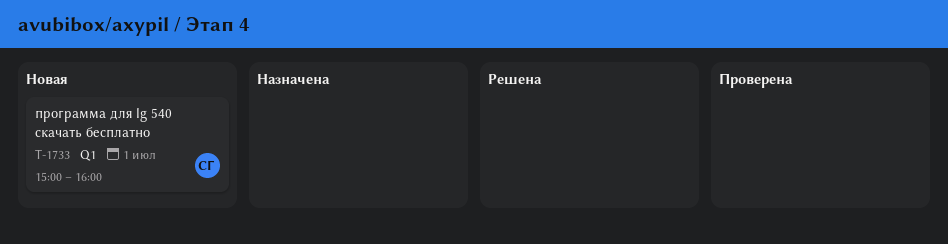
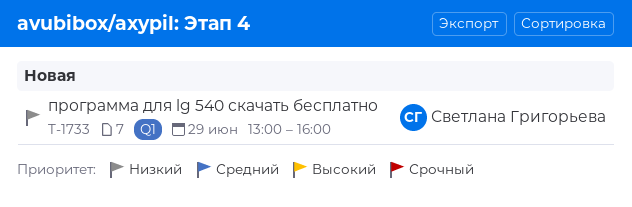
T-1733, day: Jul 1 -> Jun 29
T-1733, begins: 15:00 -> 13:00

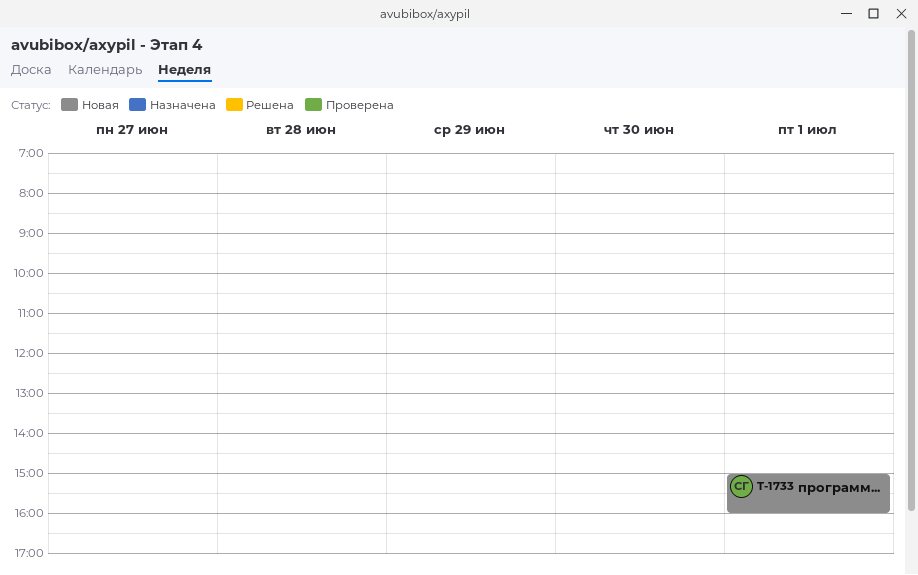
T-1733, day: Jun 29 -> Jul 1
T-1733, begins: 13:00 -> 15:00

